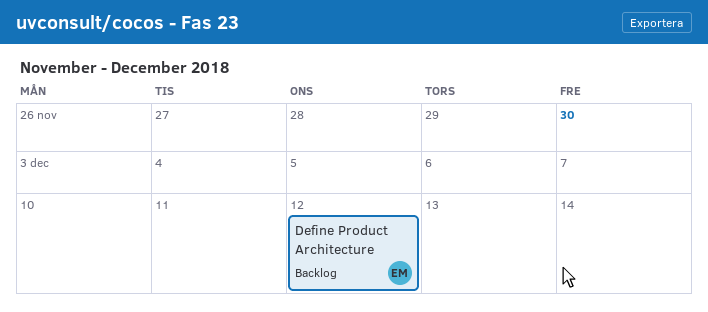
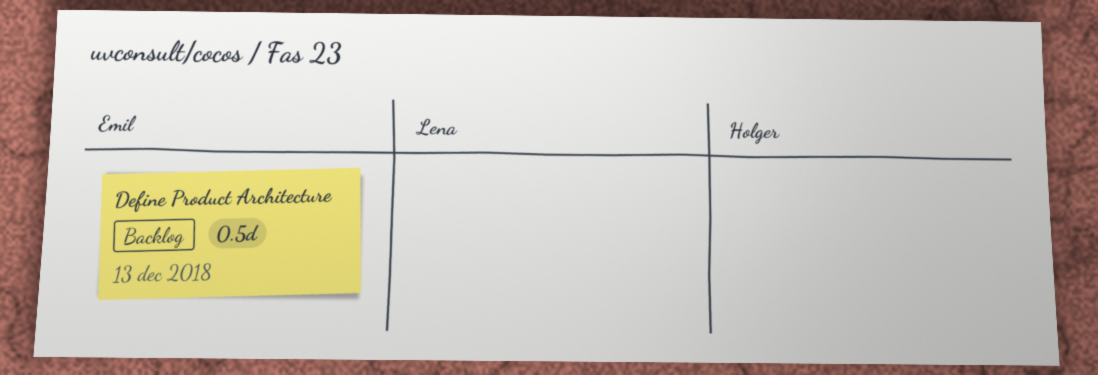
Define Product Architecture, due: Dec 12 -> Dec 13

